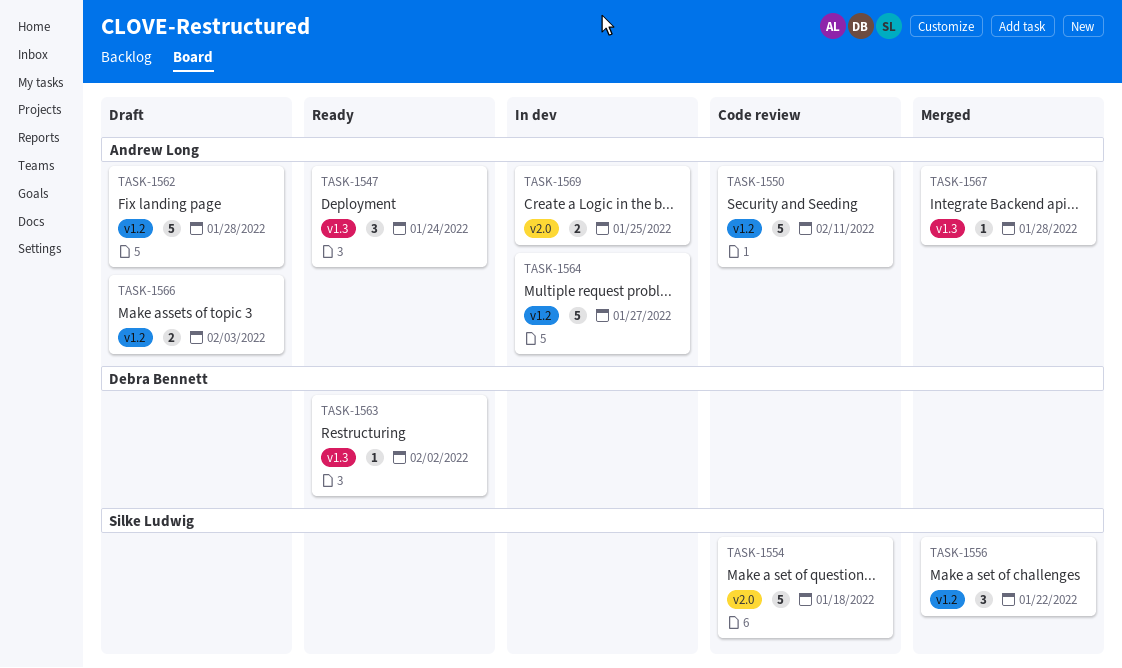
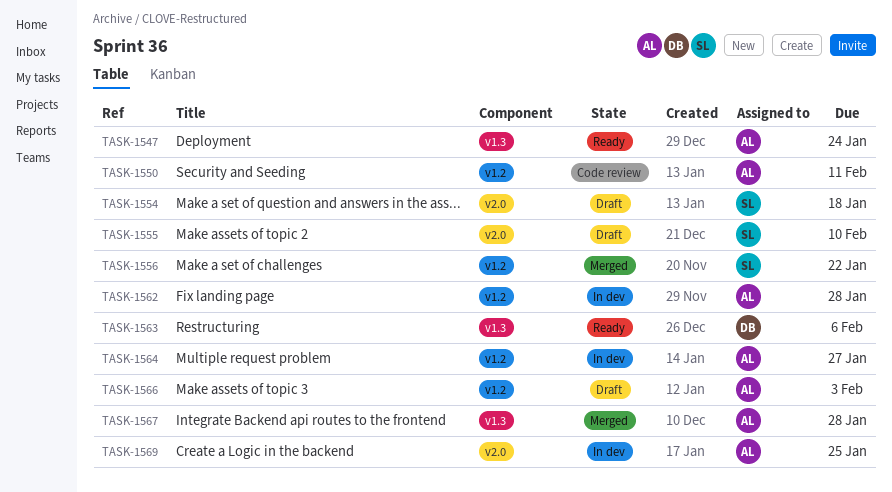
TASK-1554, status: Code review -> Draft
TASK-1555: none -> present
TASK-1562, status: Draft -> In dev
TASK-1563, due: Feb 2 -> Feb 6

